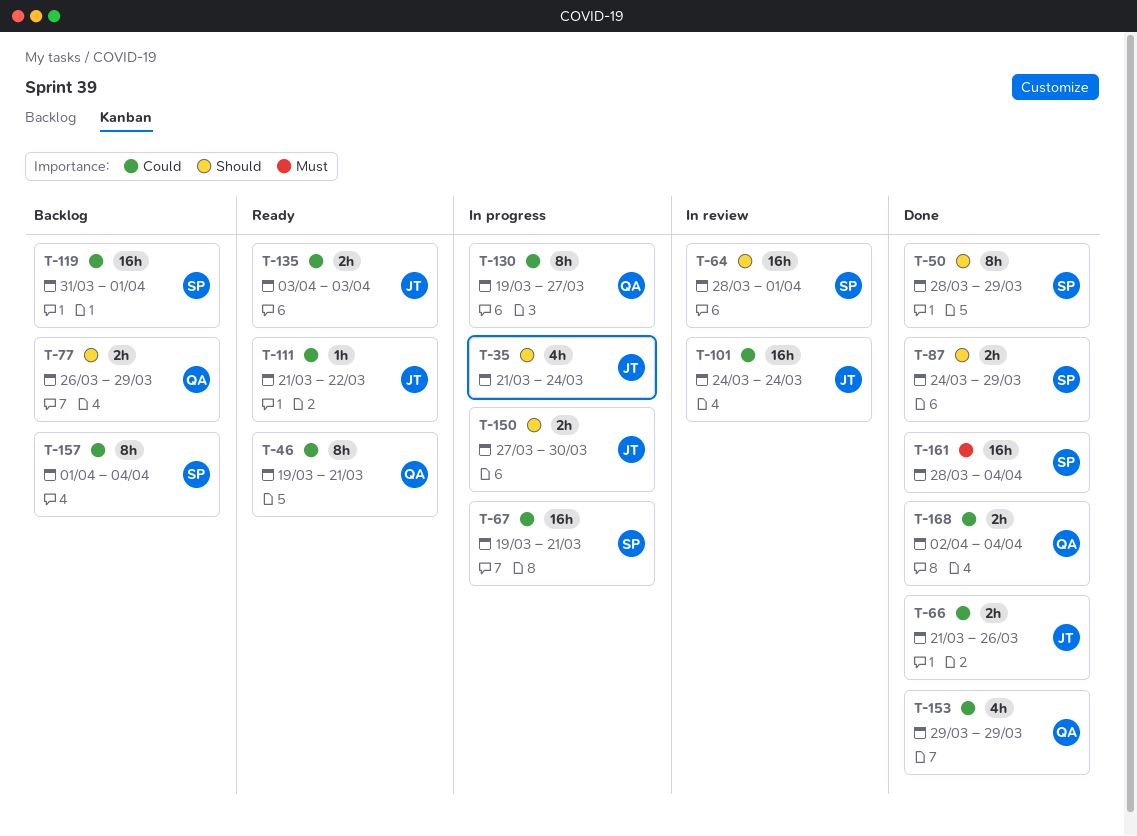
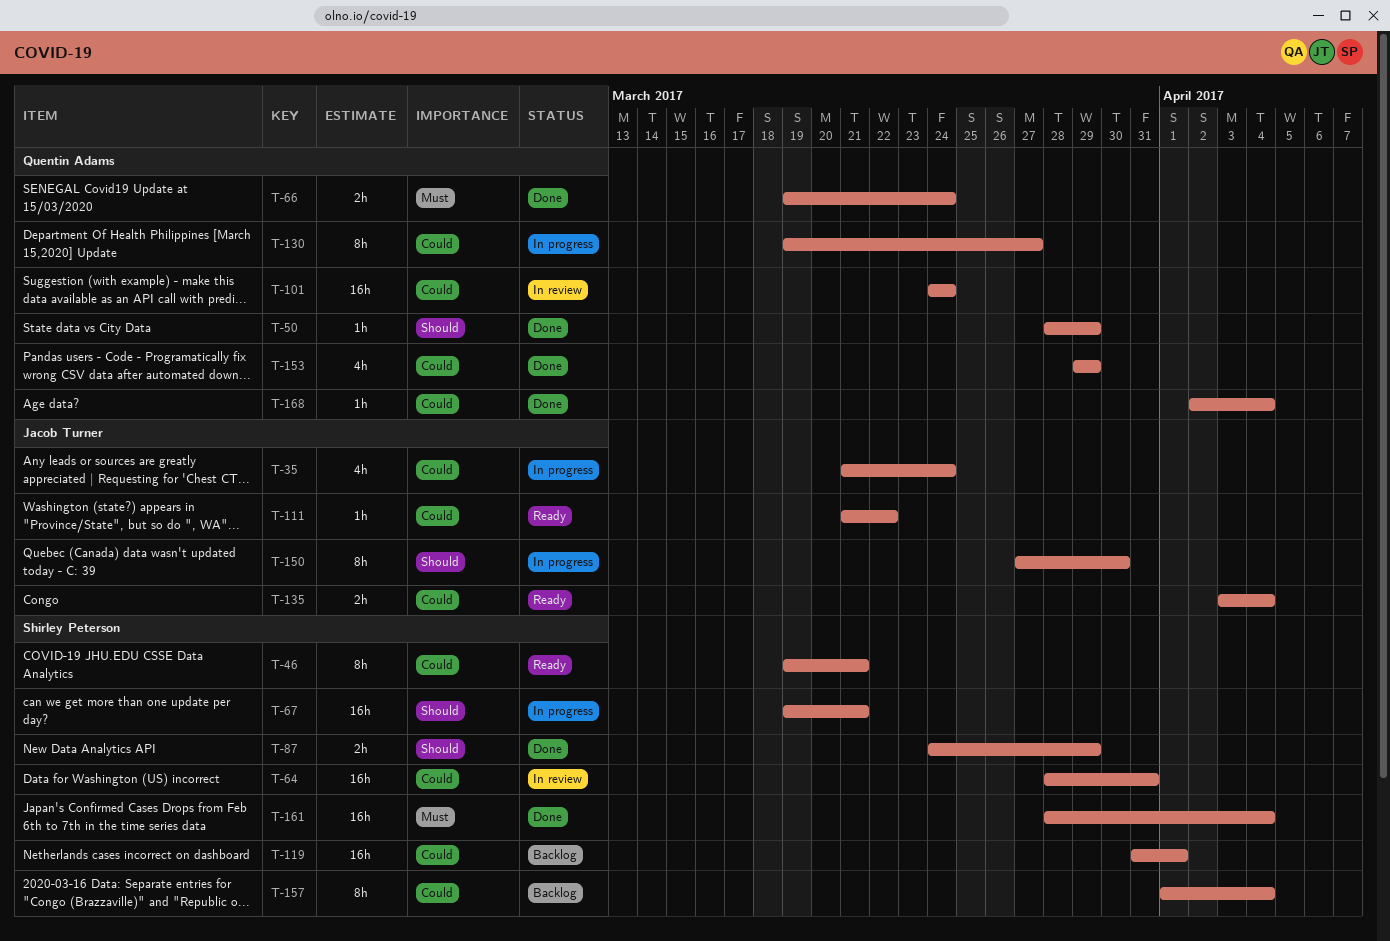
T-35, priority: Should -> Could
T-46, owner: Quentin Adams -> Shirley Peterson
T-50, owner: Shirley Peterson -> Quentin Adams
T-50, estimate: 8h -> 1h
T-64, priority: Should -> Could
T-64, due: Apr 1 -> Mar 31
T-66, owner: Jacob Turner -> Quentin Adams
T-66, priority: Could -> Must
T-66, start: Mar 21 -> Mar 19
T-66, due: Mar 26 -> Mar 24
T-67, priority: Could -> Should
T-77: present -> none
T-101, owner: Jacob Turner -> Quentin Adams
T-135, due: Apr 3 -> Apr 4
T-150, estimate: 2h -> 8h
T-168, estimate: 2h -> 1h

